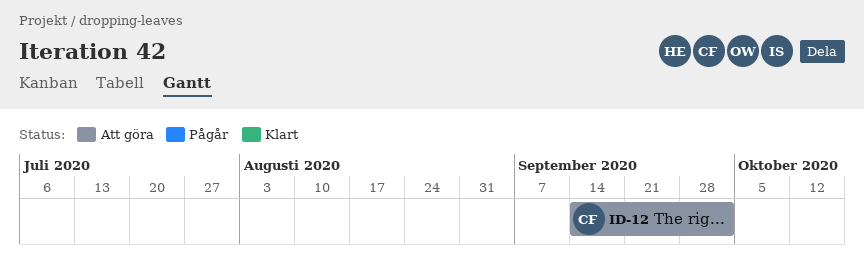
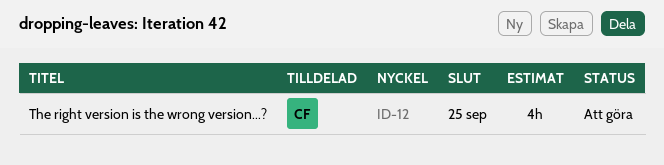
ID-12, due: Oct 2 -> Sep 25

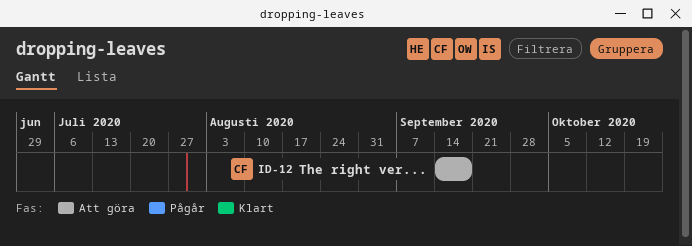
ID-12, due: Sep 25 -> Sep 18

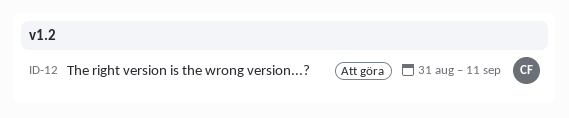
ID-12, start: Sep 14 -> Aug 31
ID-12, due: Sep 18 -> Sep 11

